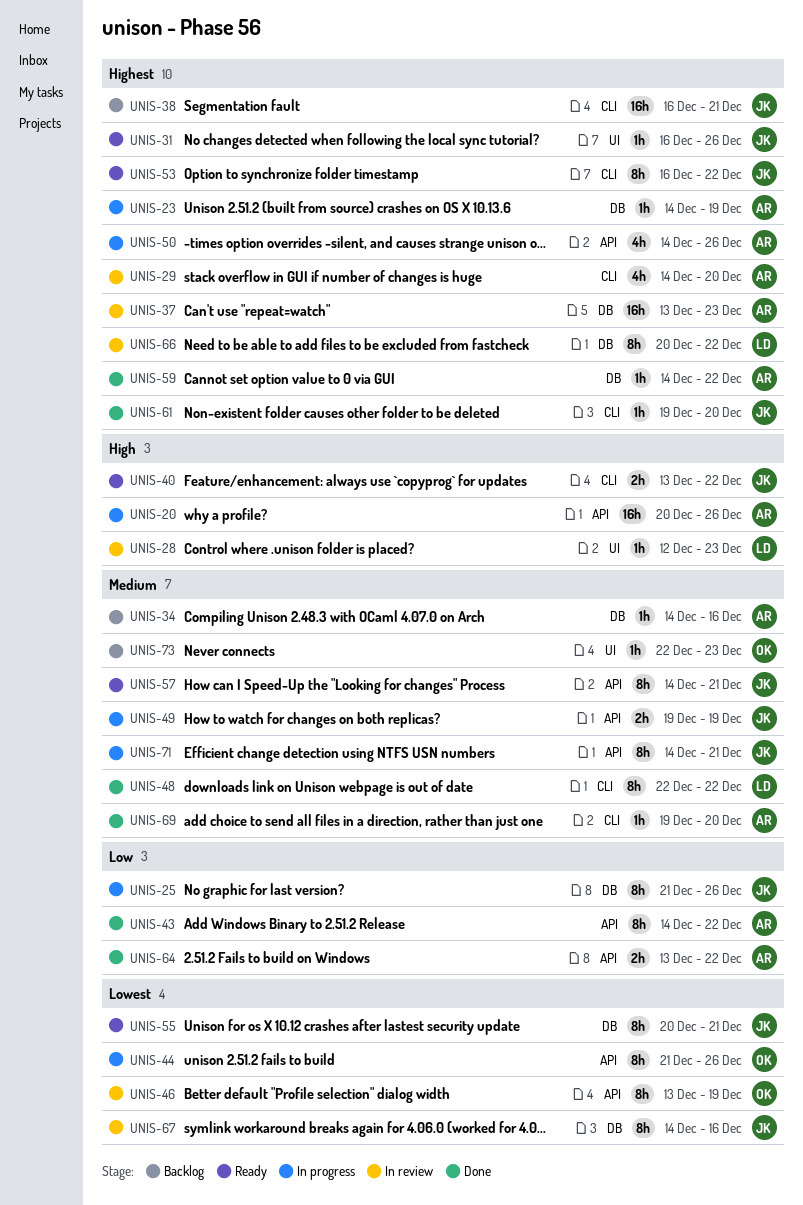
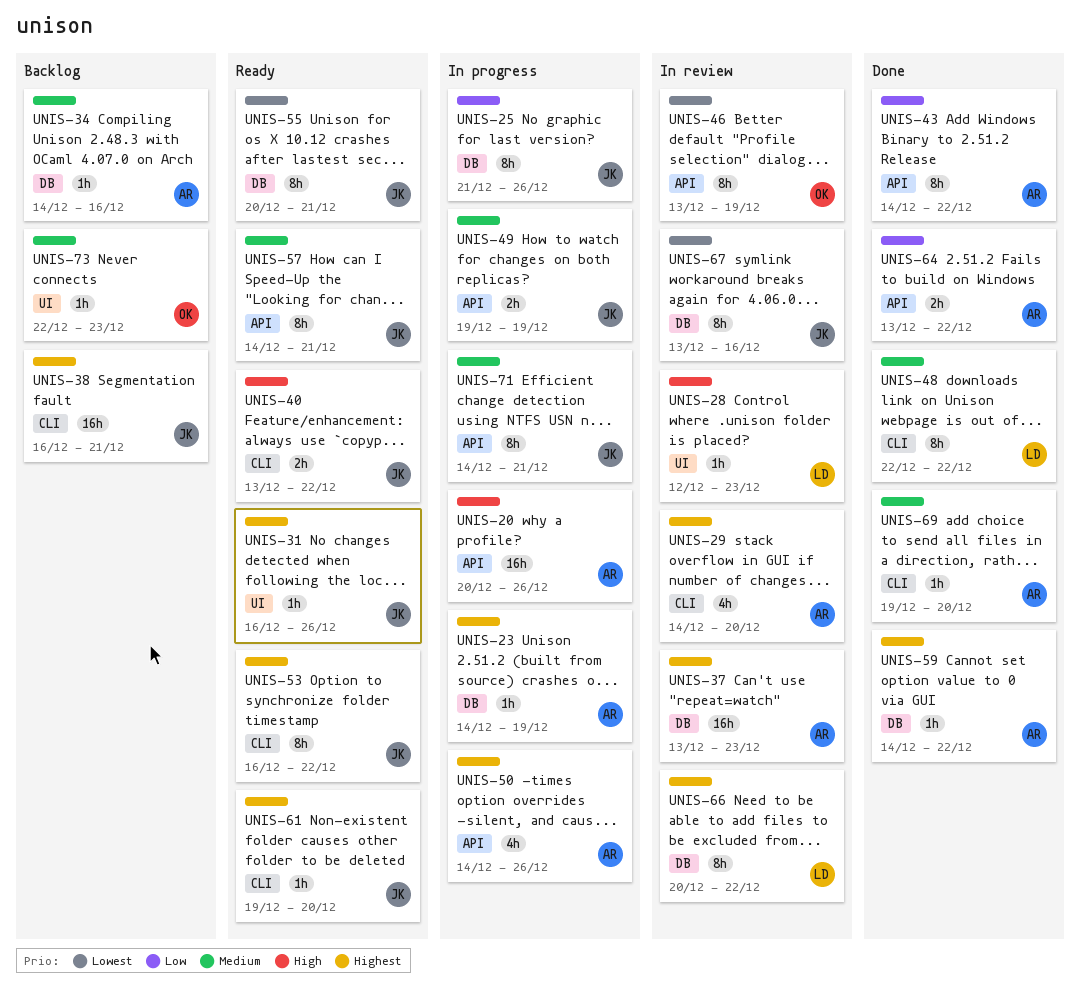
UNIS-44: present -> none
UNIS-61, status: Done -> Ready
UNIS-67, start: Dec 14 -> Dec 13

